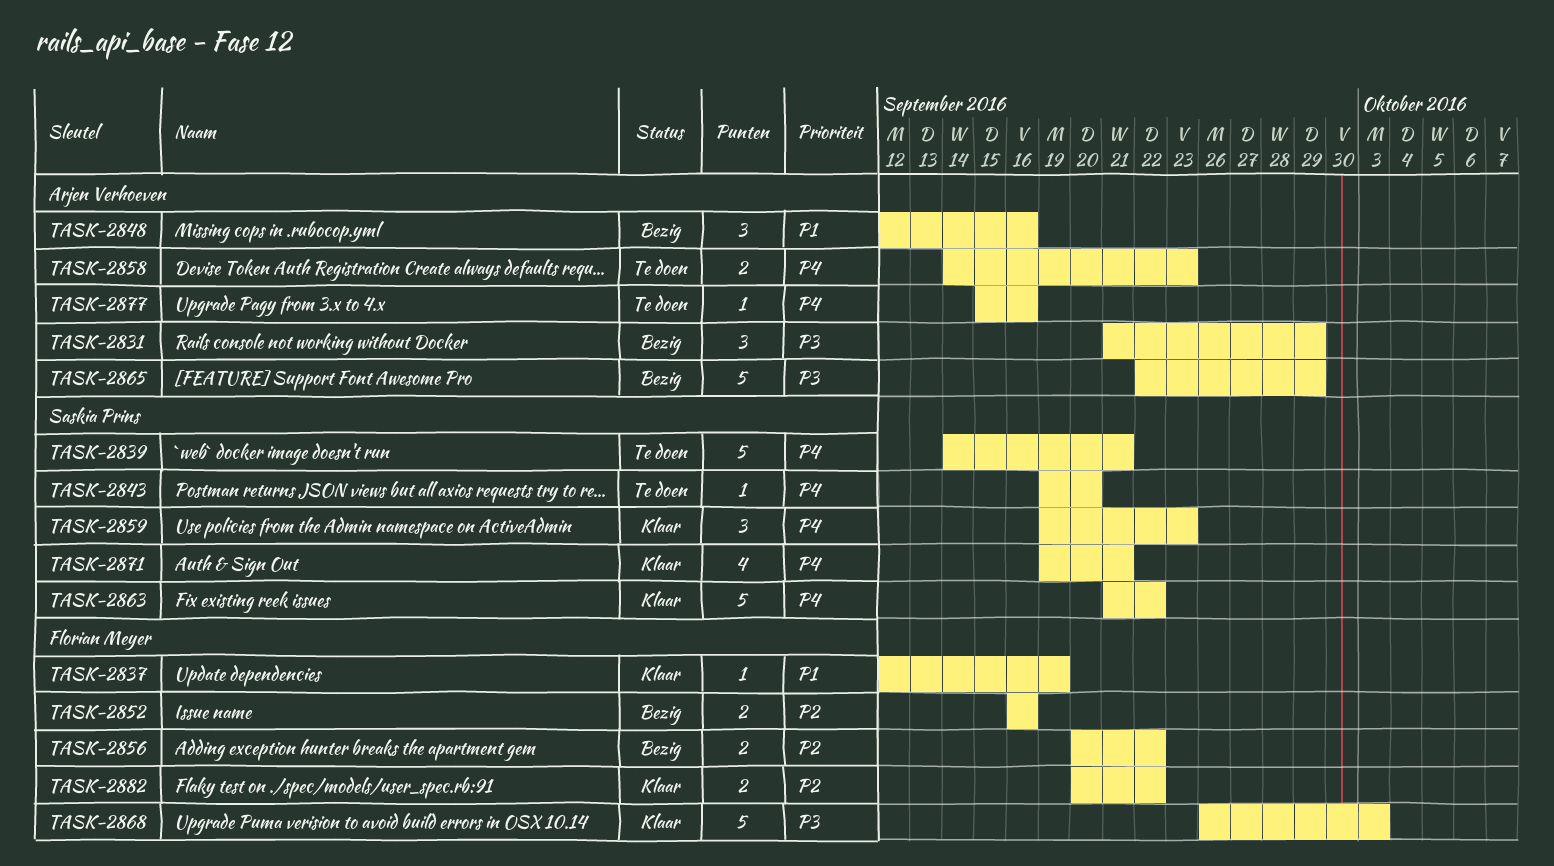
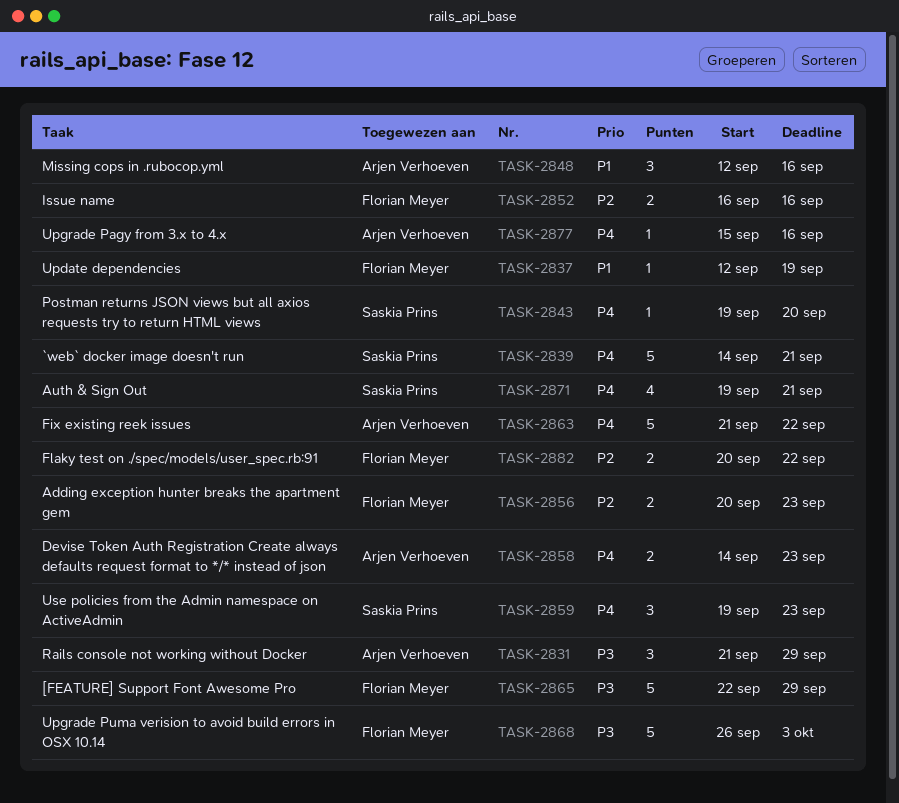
TASK-2856, due: Sep 22 -> Sep 23
TASK-2863, owner: Saskia Prins -> Arjen Verhoeven
TASK-2865, owner: Arjen Verhoeven -> Florian Meyer

